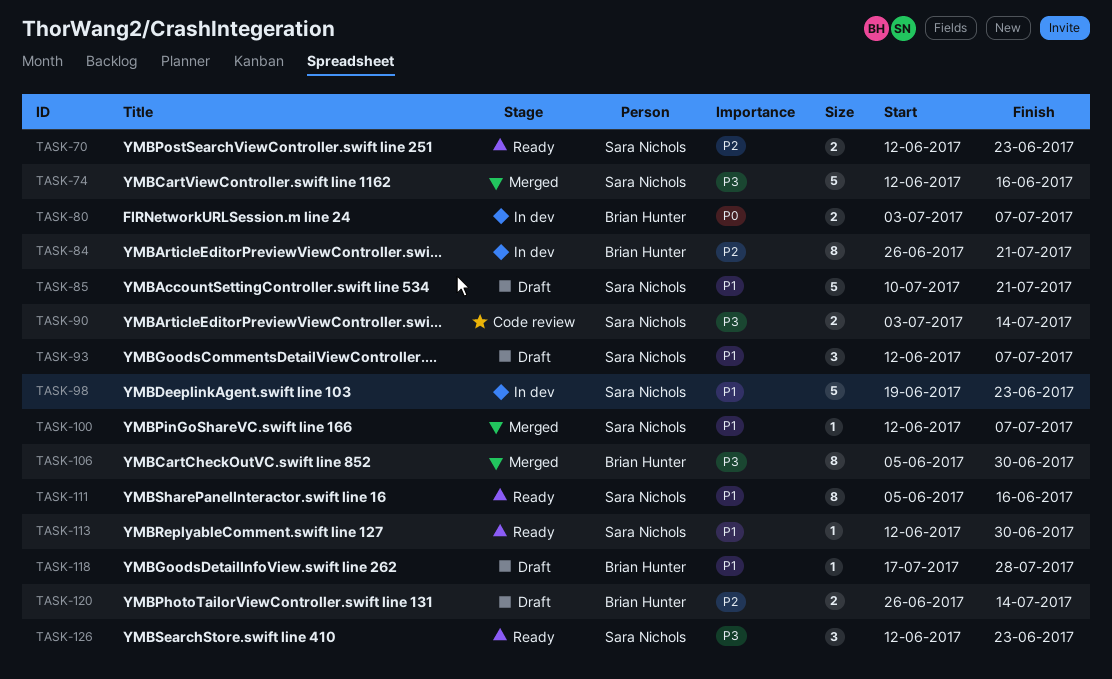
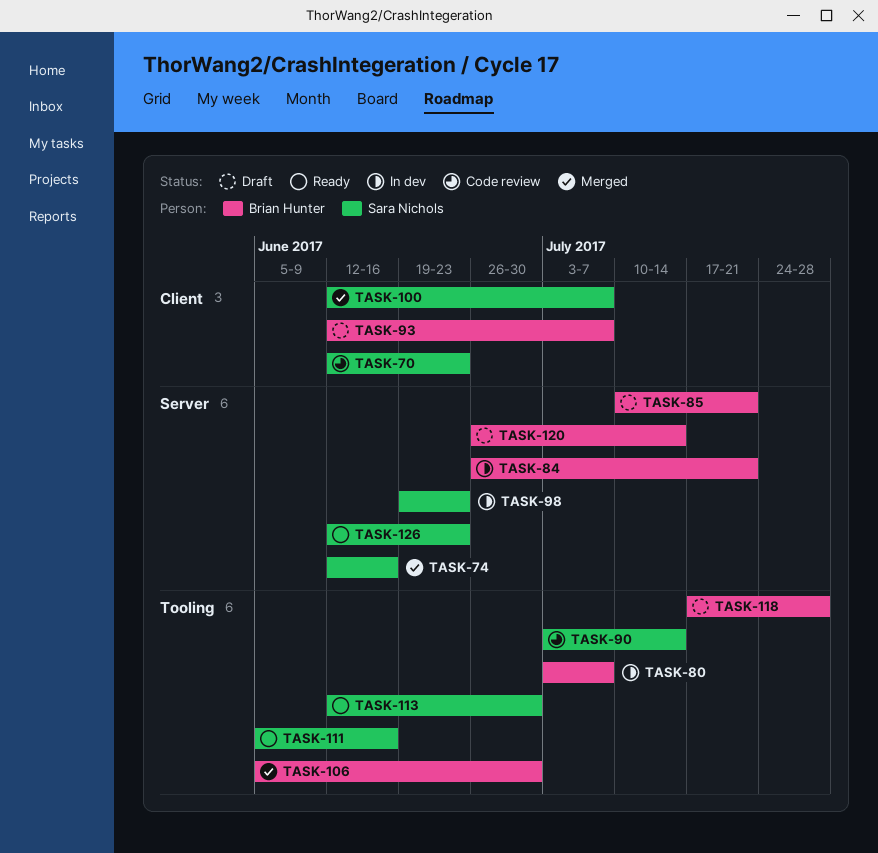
TASK-70, status: Ready -> Code review
TASK-85, owner: Sara Nichols -> Brian Hunter
TASK-93, owner: Sara Nichols -> Brian Hunter

